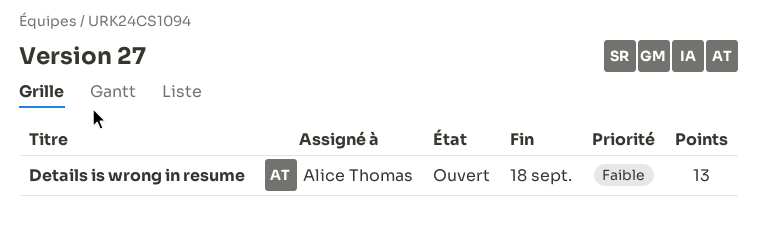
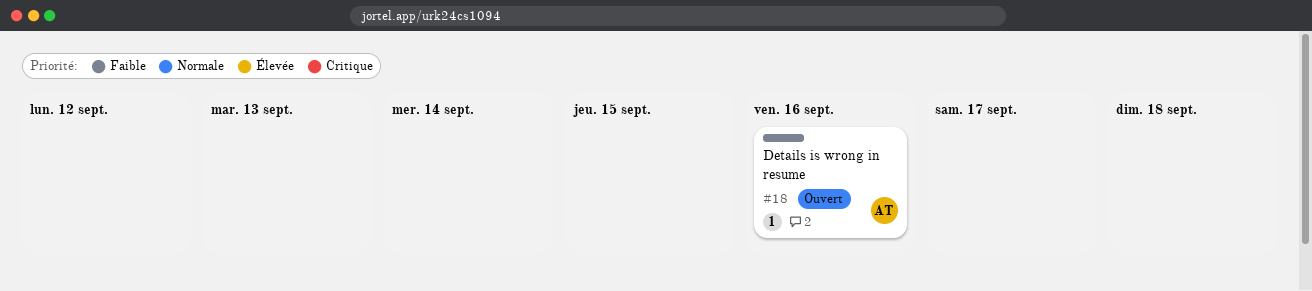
Details is wrong in resume, estimate: 13 -> 1
Details is wrong in resume, due: Sep 18 -> Sep 16

